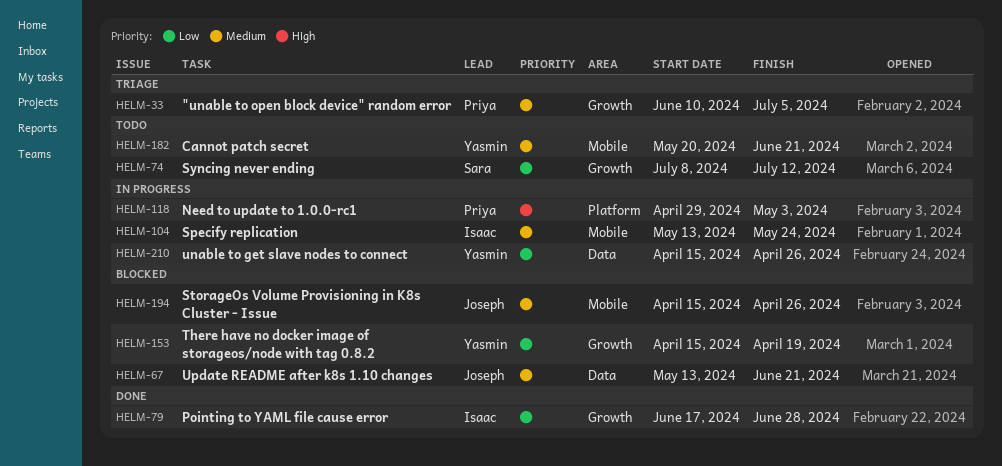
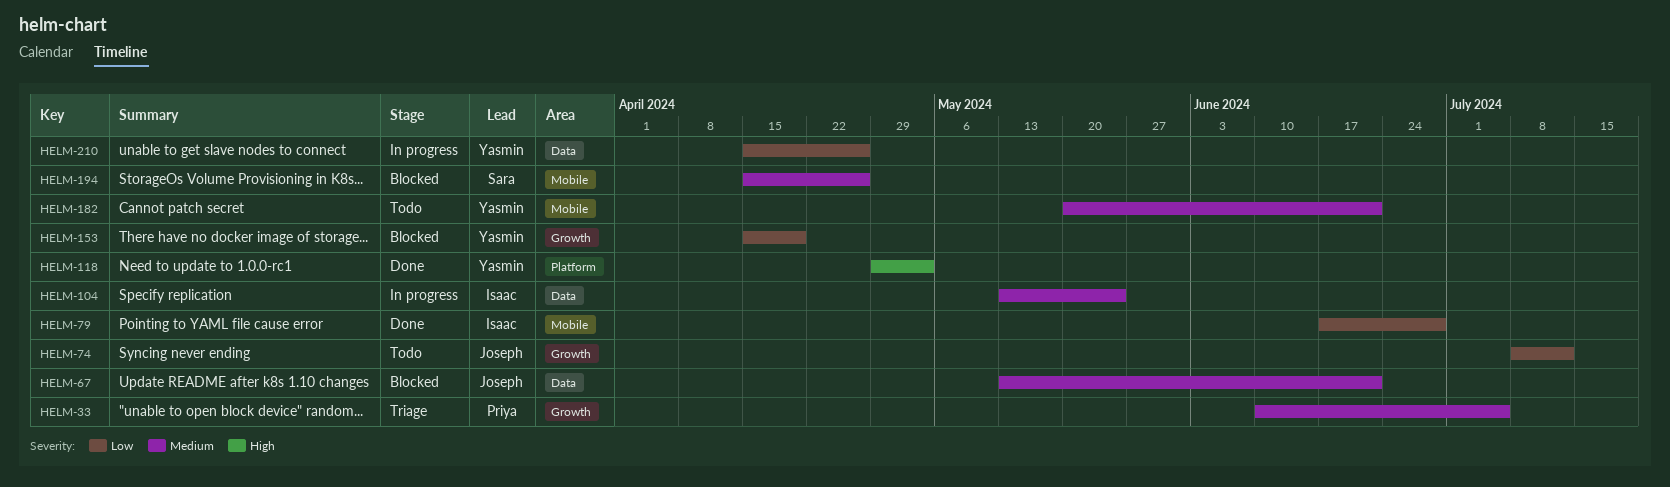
HELM-74, owner: Sara -> Joseph
HELM-79, label: Growth -> Mobile
HELM-104, label: Mobile -> Data
HELM-118, status: In progress -> Done
HELM-118, owner: Priya -> Yasmin
HELM-194, owner: Joseph -> Sara

